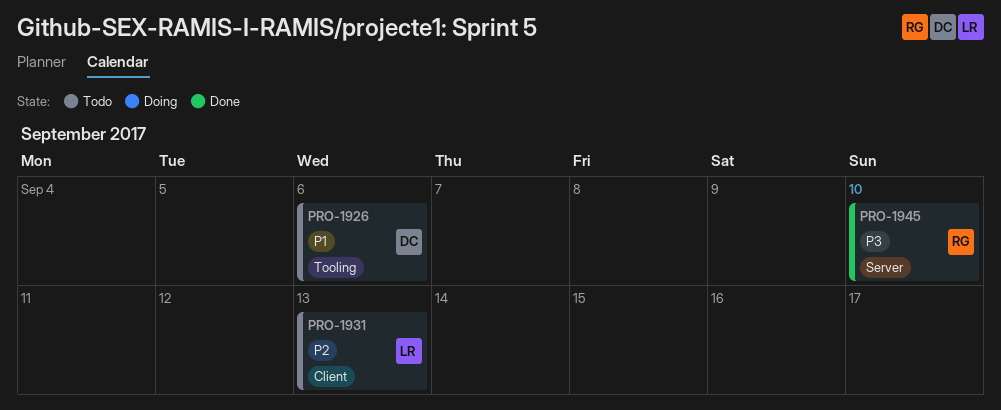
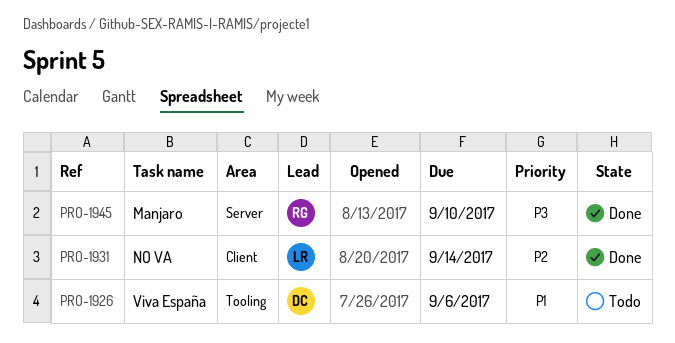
PRO-1931, status: Todo -> Done
PRO-1931, due: Sep 13 -> Sep 14

